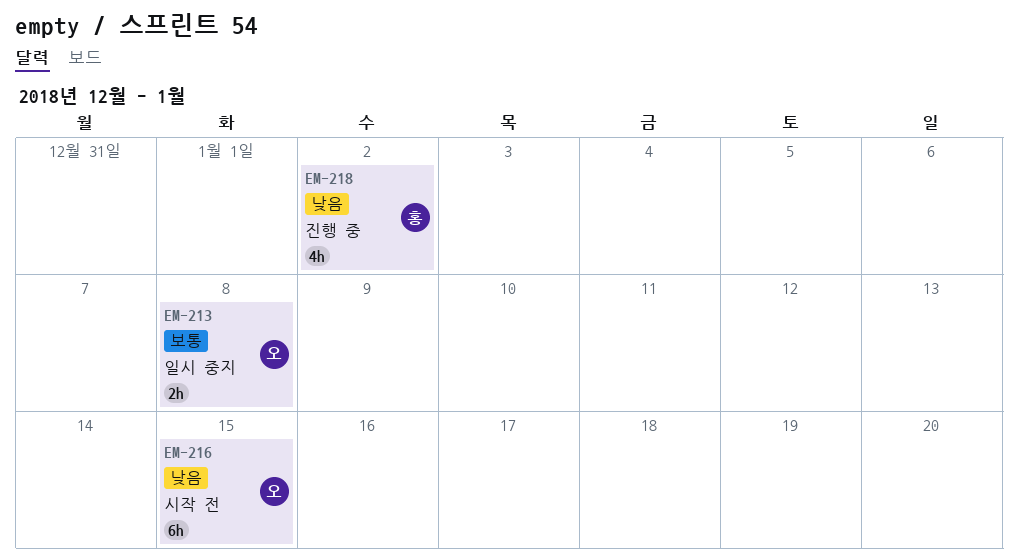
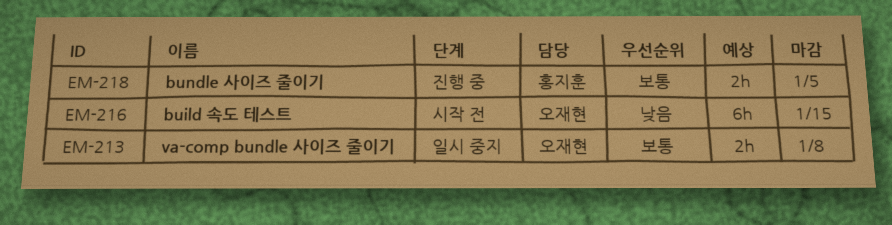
EM-218, priority: 낮음 -> 보통
EM-218, estimate: 4h -> 2h
EM-218, due: Jan 2 -> Jan 5

